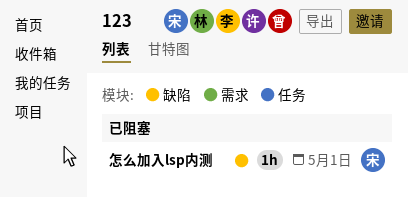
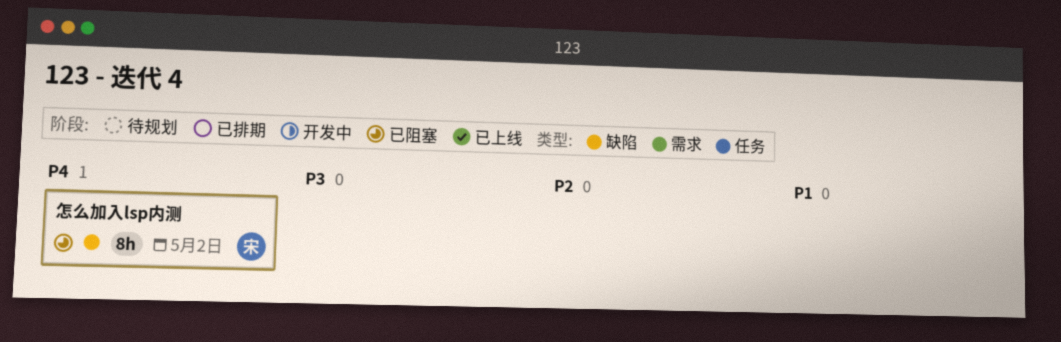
怎么加入lsp内测, estimate: 1h -> 8h
怎么加入lsp内测, due: May 1 -> May 2

